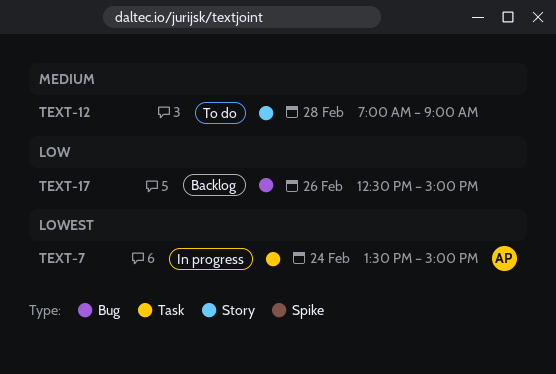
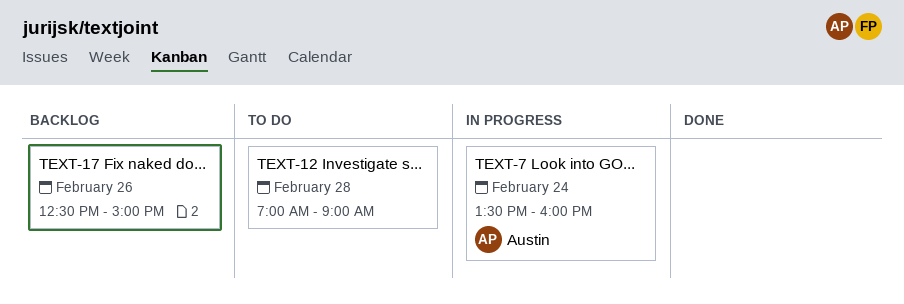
TEXT-7, ends: 15:00 -> 16:00

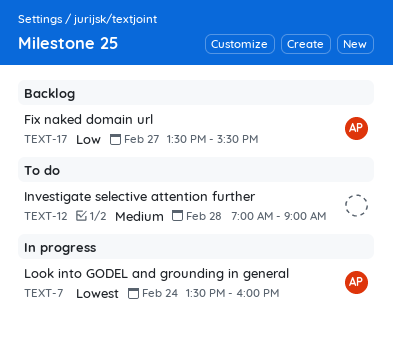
TEXT-17, owner: none -> Austin
TEXT-17, day: Feb 26 -> Feb 27
TEXT-17, begins: 12:30 -> 13:30
TEXT-17, ends: 15:00 -> 15:30

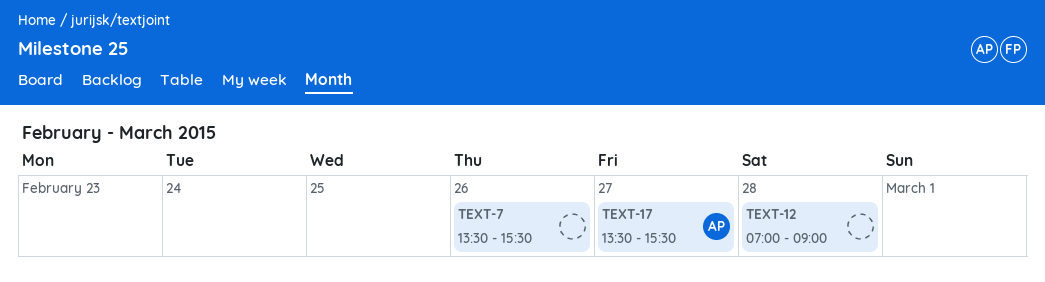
TEXT-7, owner: AP -> none
TEXT-7, day: Feb 24 -> Feb 26
TEXT-7, ends: 16:00 -> 15:30

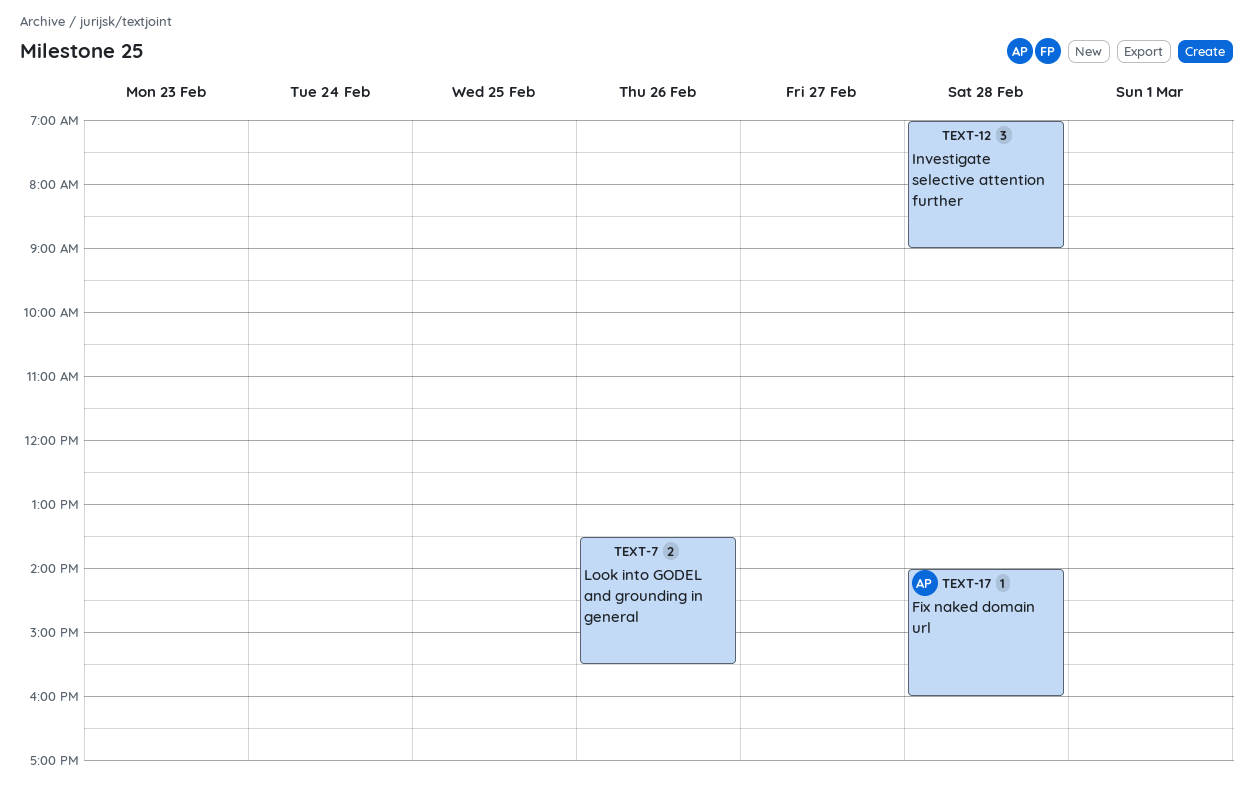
TEXT-17, day: Feb 27 -> Feb 28
TEXT-17, begins: 13:30 -> 14:00
TEXT-17, ends: 15:30 -> 16:00

